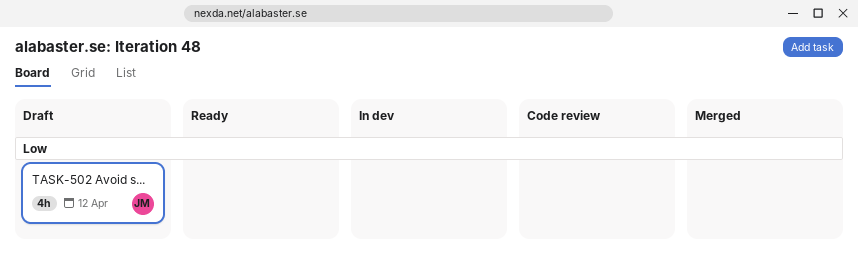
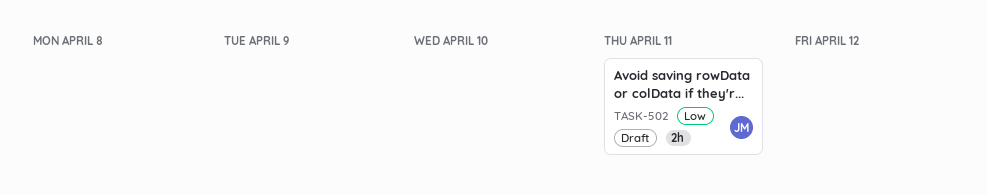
TASK-502, estimate: 4h -> 2h
TASK-502, due: Apr 12 -> Apr 11

